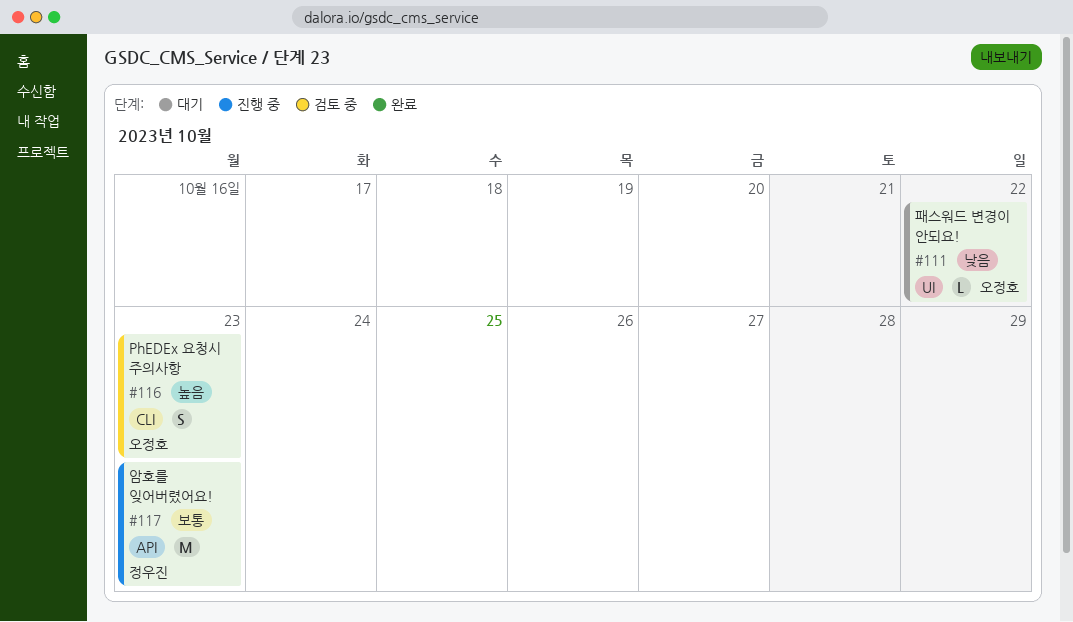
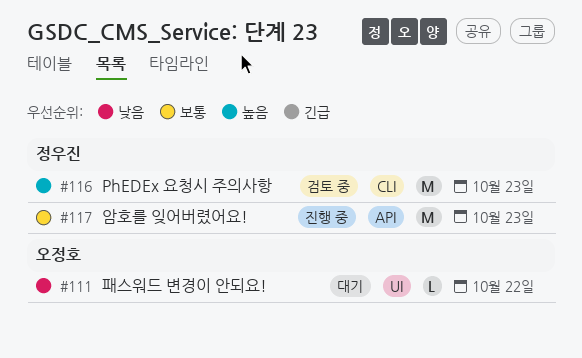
#116, owner: 오정호 -> 정우진
#116, estimate: S -> M

